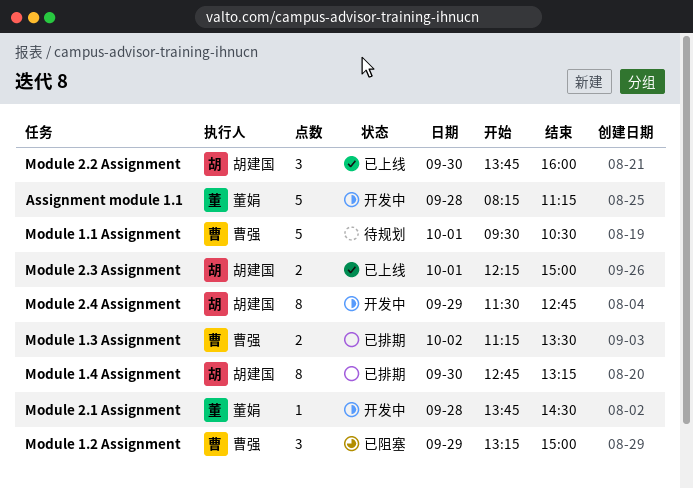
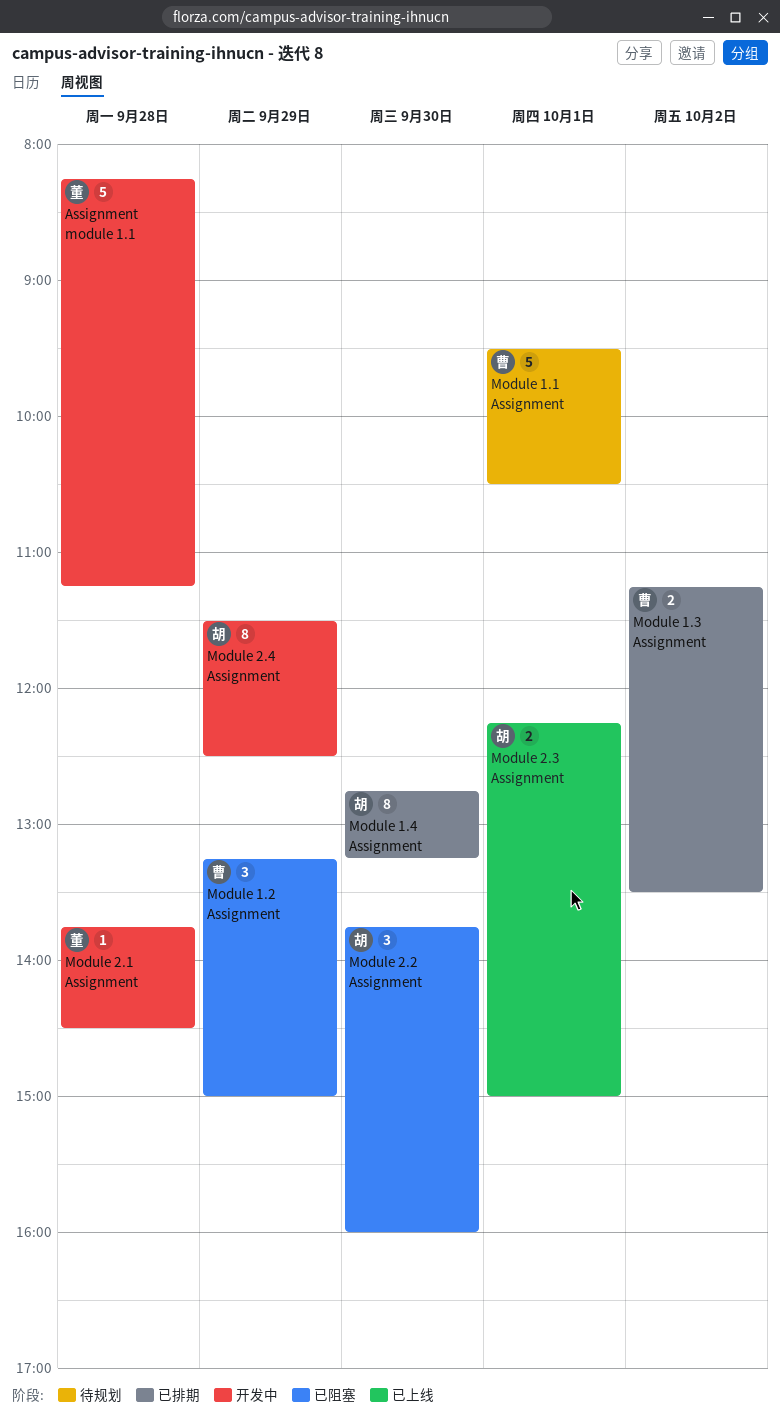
Module 2.2 Assignment, status: 已上线 -> 已阻塞
Module 2.4 Assignment, ends: 12:45 -> 12:30

